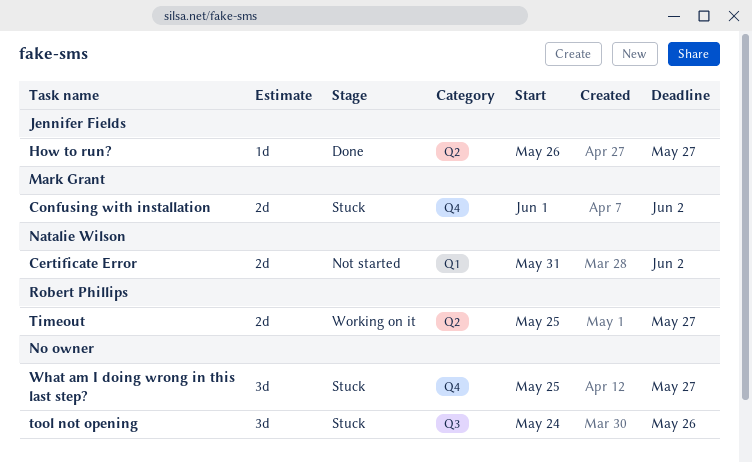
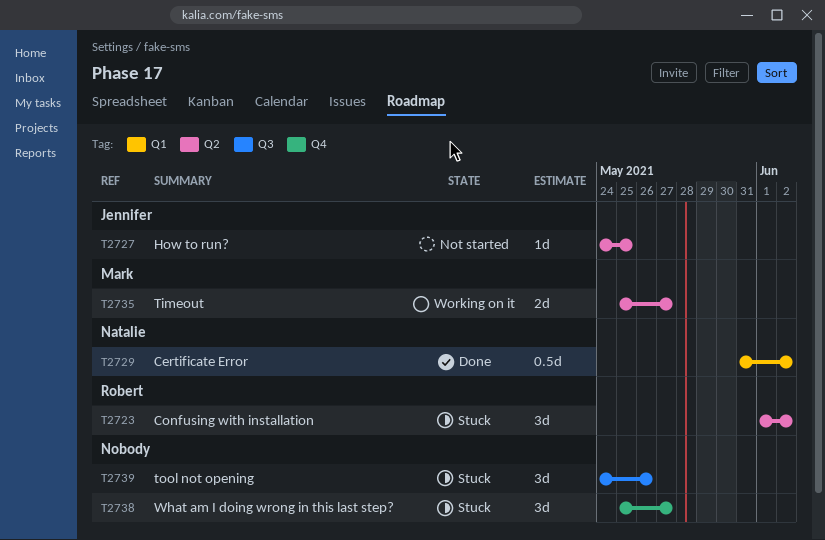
Certificate Error, status: Not started -> Done
Certificate Error, estimate: 2d -> 0.5d
Confusing with installation, owner: Mark Grant -> Robert Phillips
Confusing with installation, label: Q4 -> Q2
Confusing with installation, estimate: 2d -> 3d
How to run?, status: Done -> Not started
How to run?, start: May 26 -> May 24
How to run?, due: May 27 -> May 25
Timeout, owner: Robert Phillips -> Mark Grant

